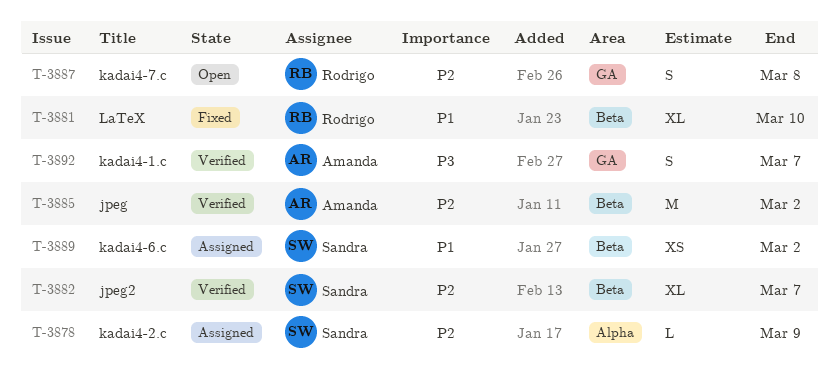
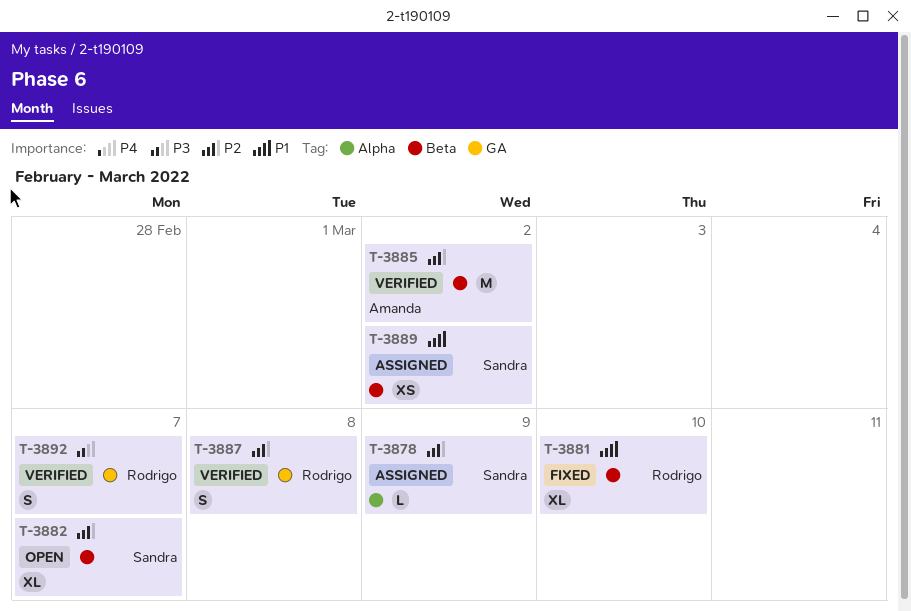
T-3882, status: Verified -> Open
T-3887, status: Open -> Verified
T-3892, owner: Amanda -> Rodrigo

